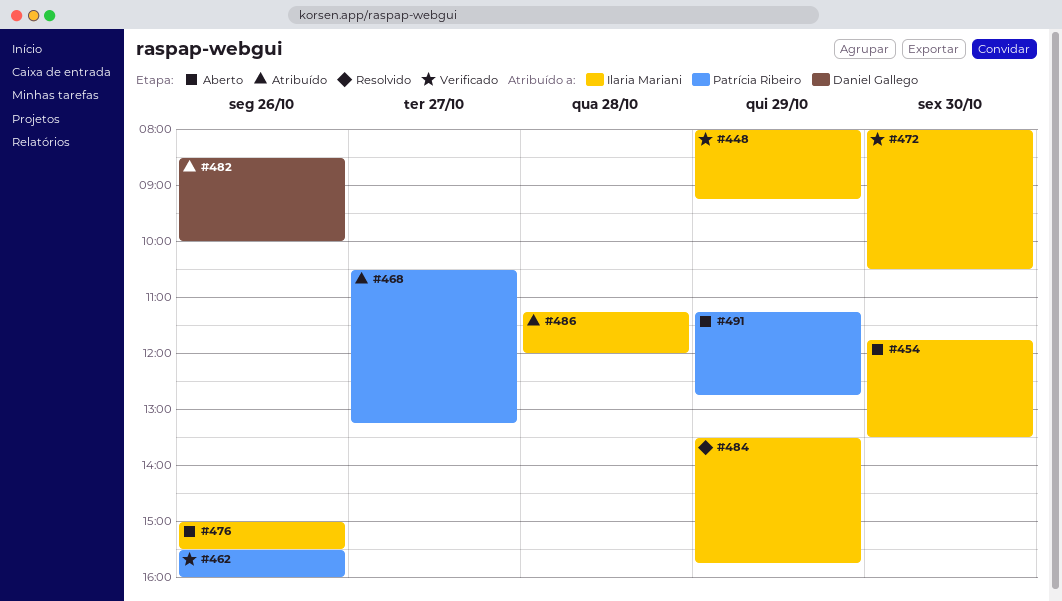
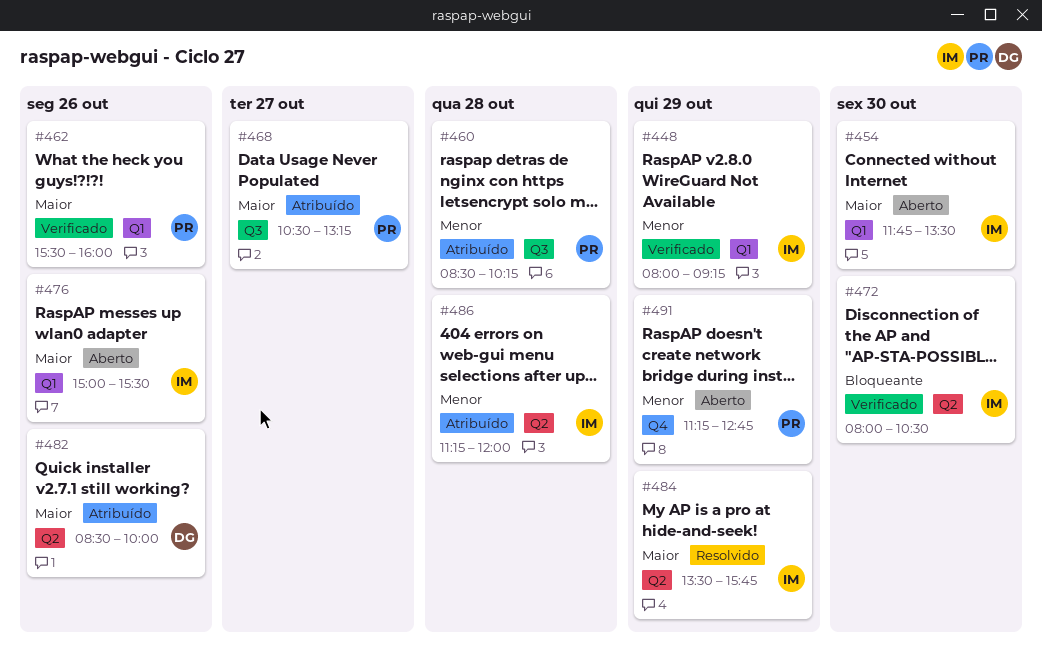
#460: none -> present

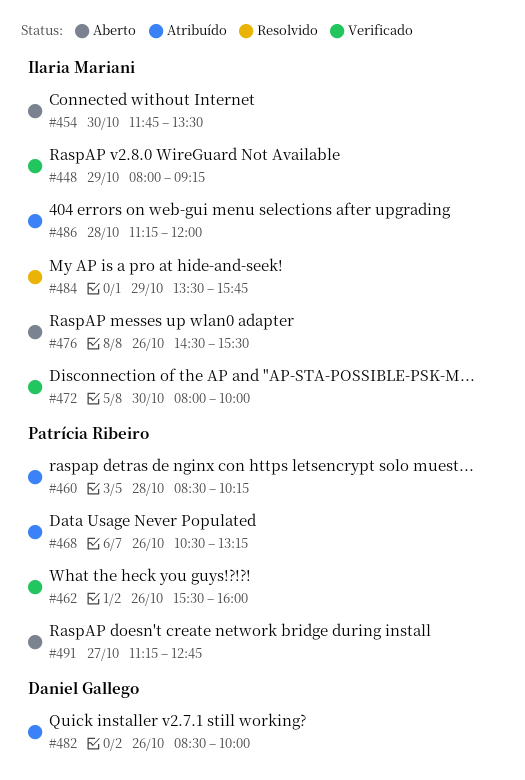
#468, day: Oct 27 -> Oct 26
#472, ends: 10:30 -> 10:00
#476, begins: 15:00 -> 14:30
#491, day: Oct 29 -> Oct 27

